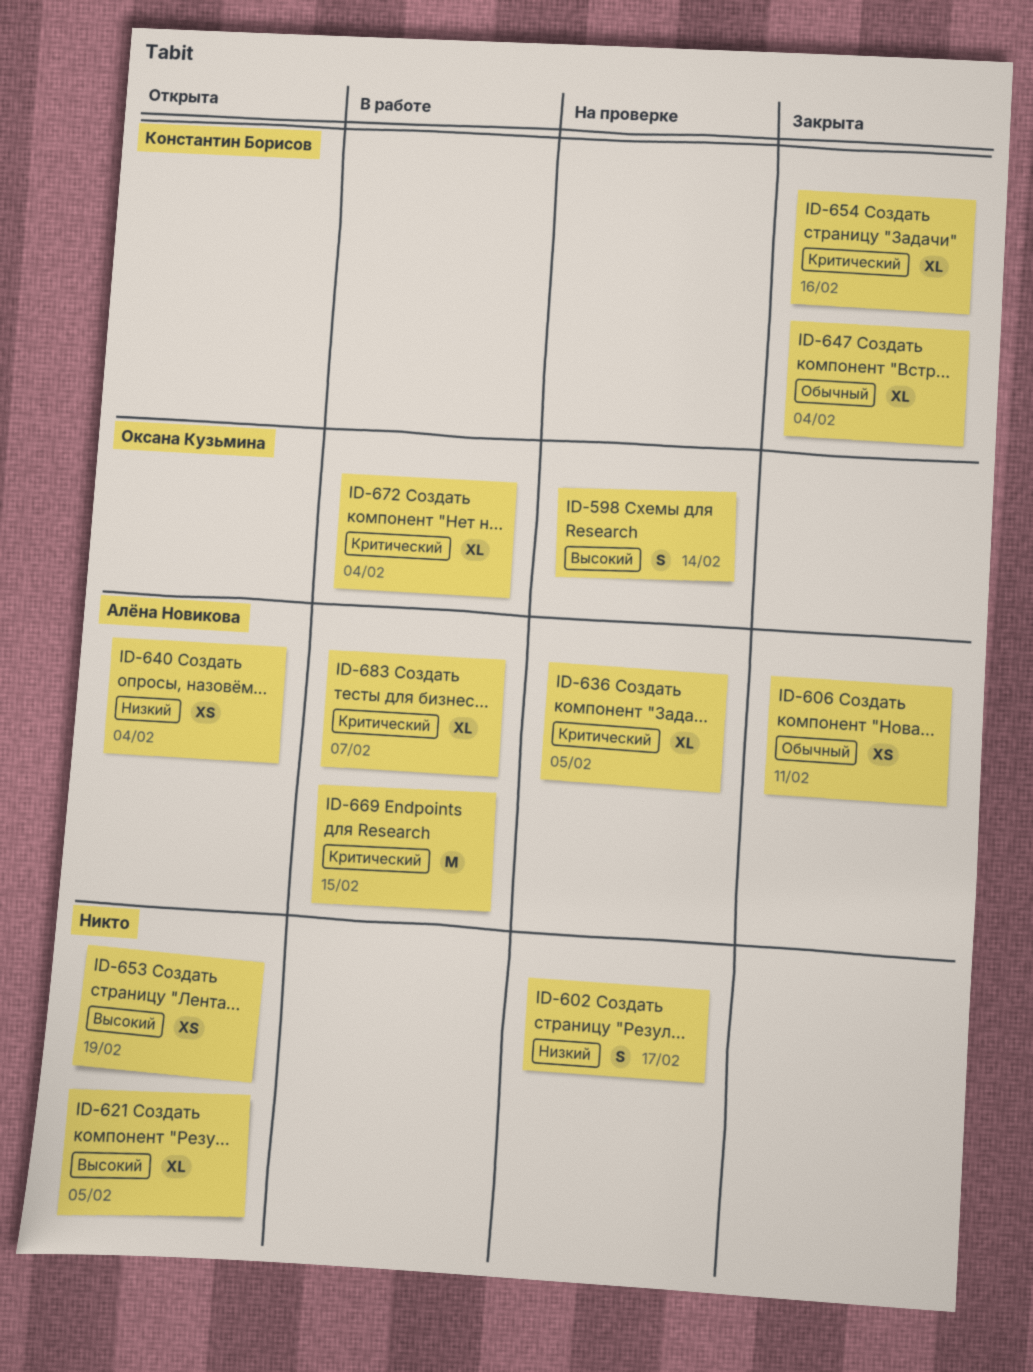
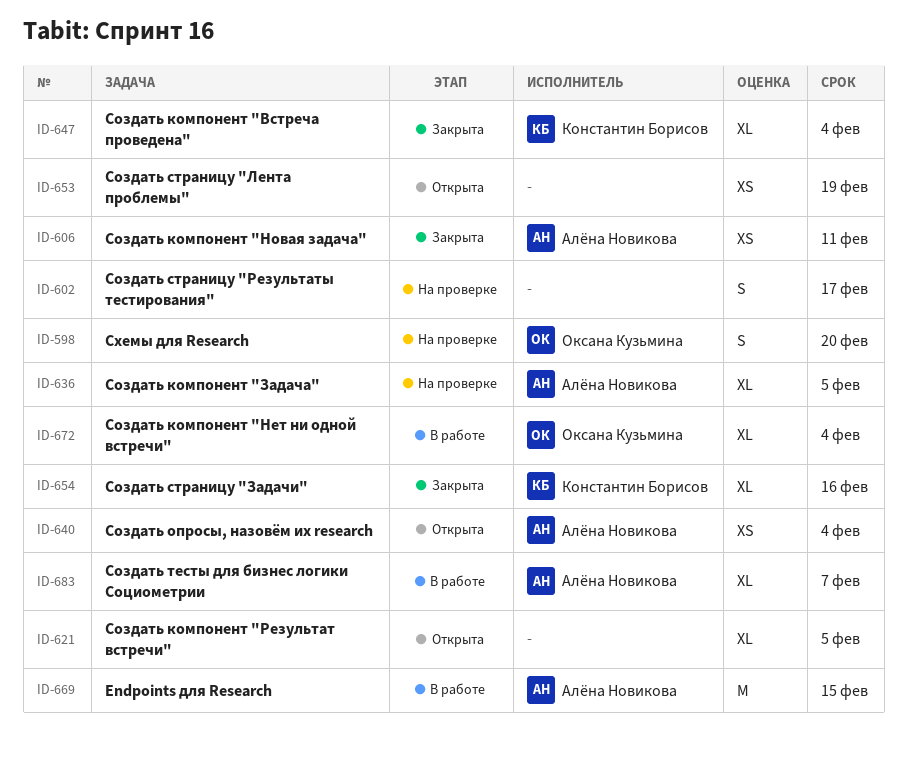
ID-598, due: Feb 14 -> Feb 20

